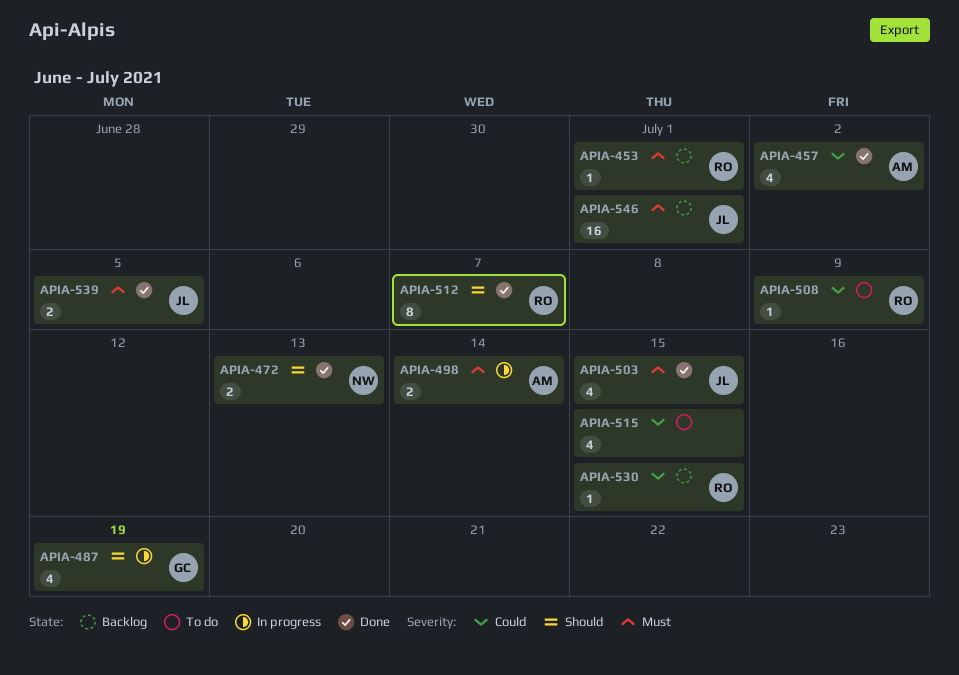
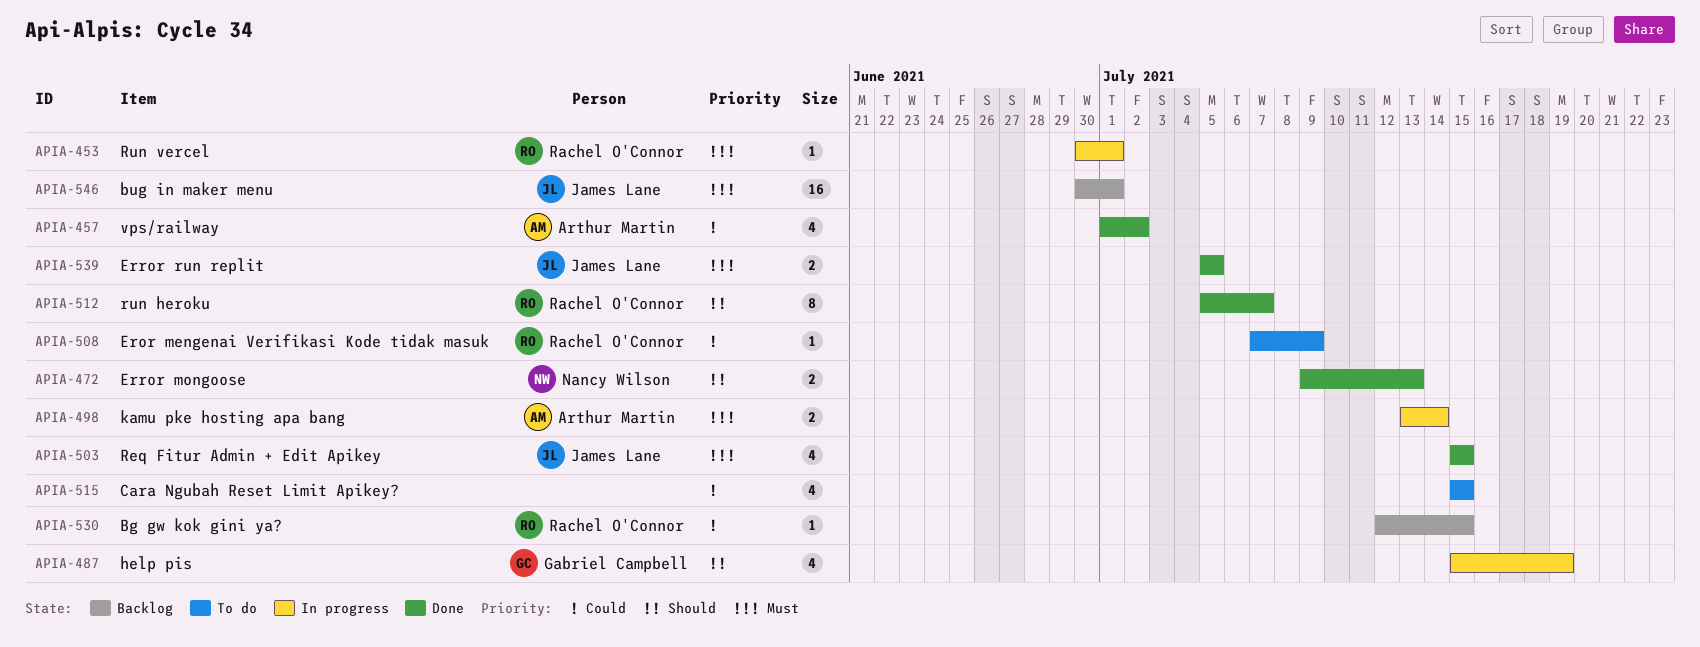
APIA-453, status: Backlog -> In progress

